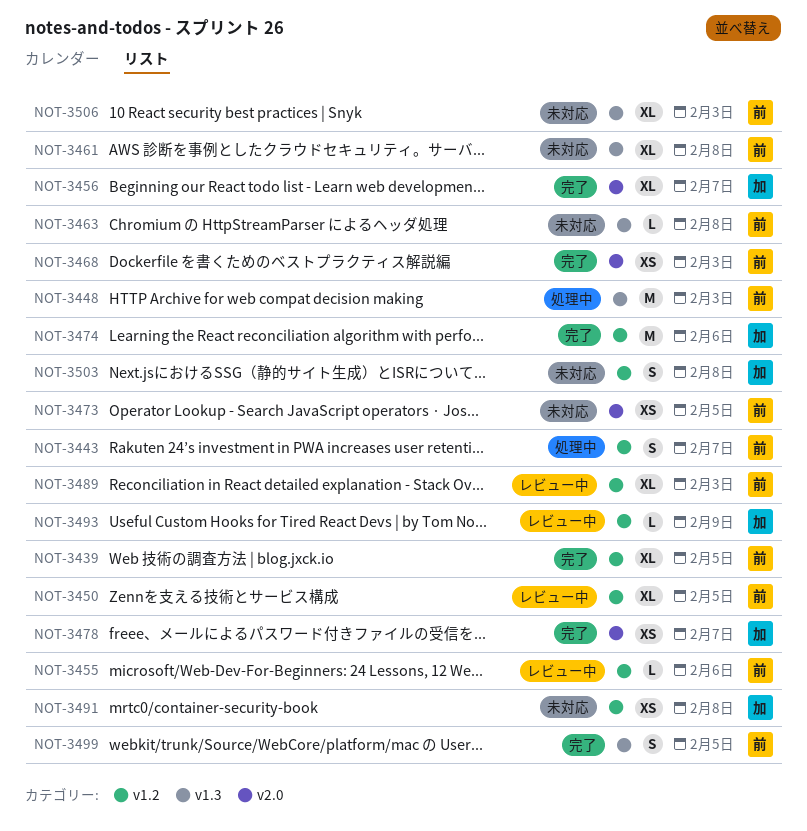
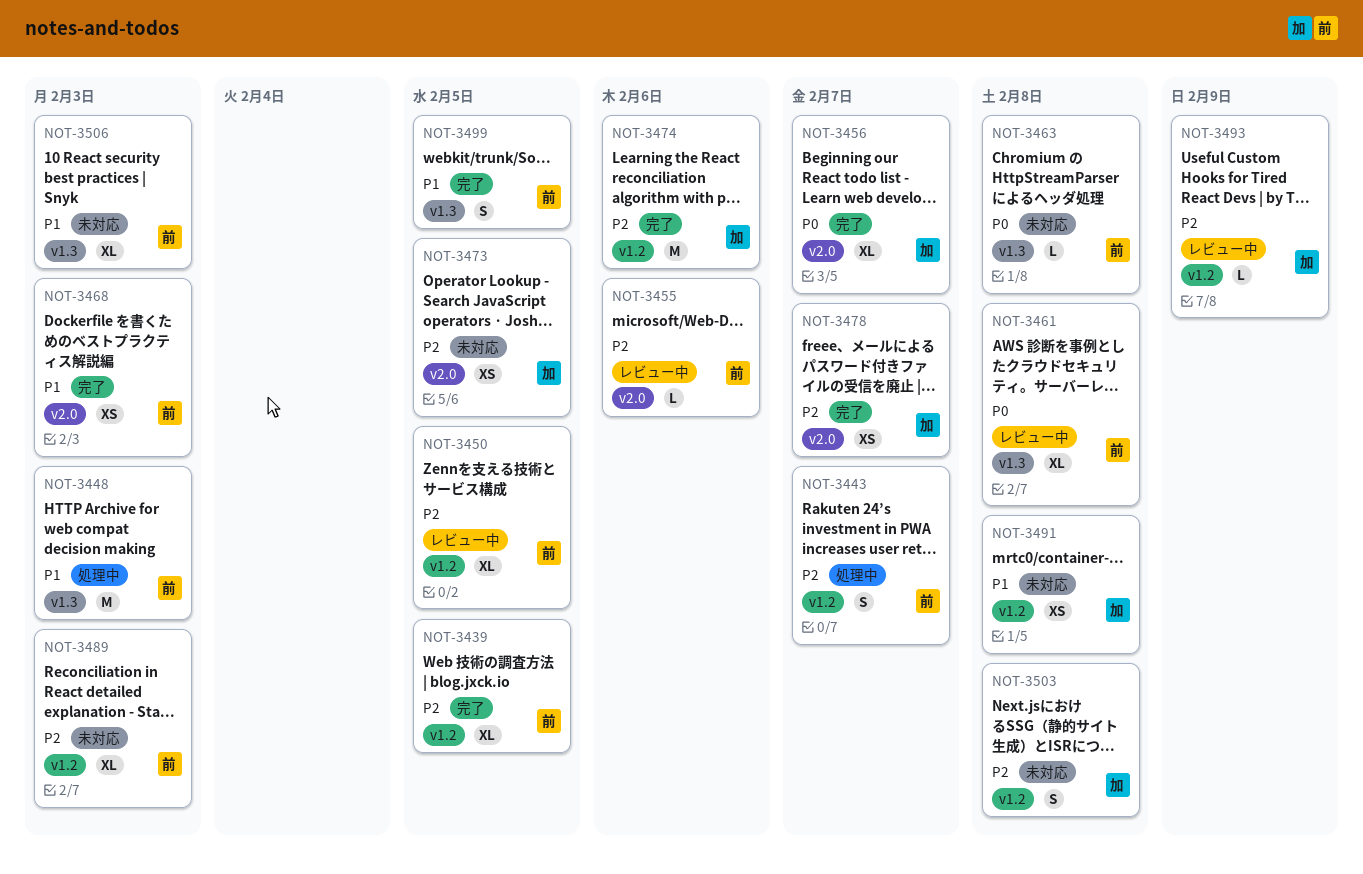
NOT-3455, label: v1.2 -> v2.0
NOT-3461, status: 未対応 -> レビュー中
NOT-3473, owner: 前 -> 加
NOT-3489, status: レビュー中 -> 未対応

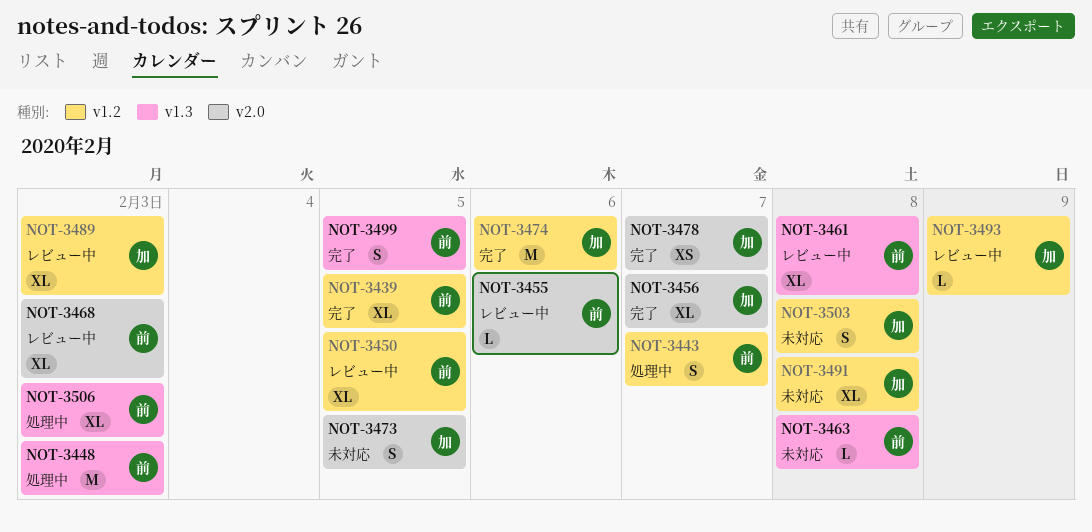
NOT-3468, status: 完了 -> レビュー中
NOT-3468, estimate: XS -> XL
NOT-3473, estimate: XS -> S
NOT-3489, status: 未対応 -> レビュー中
NOT-3489, owner: 前 -> 加
NOT-3491, estimate: XS -> XL
NOT-3506, status: 未対応 -> 処理中

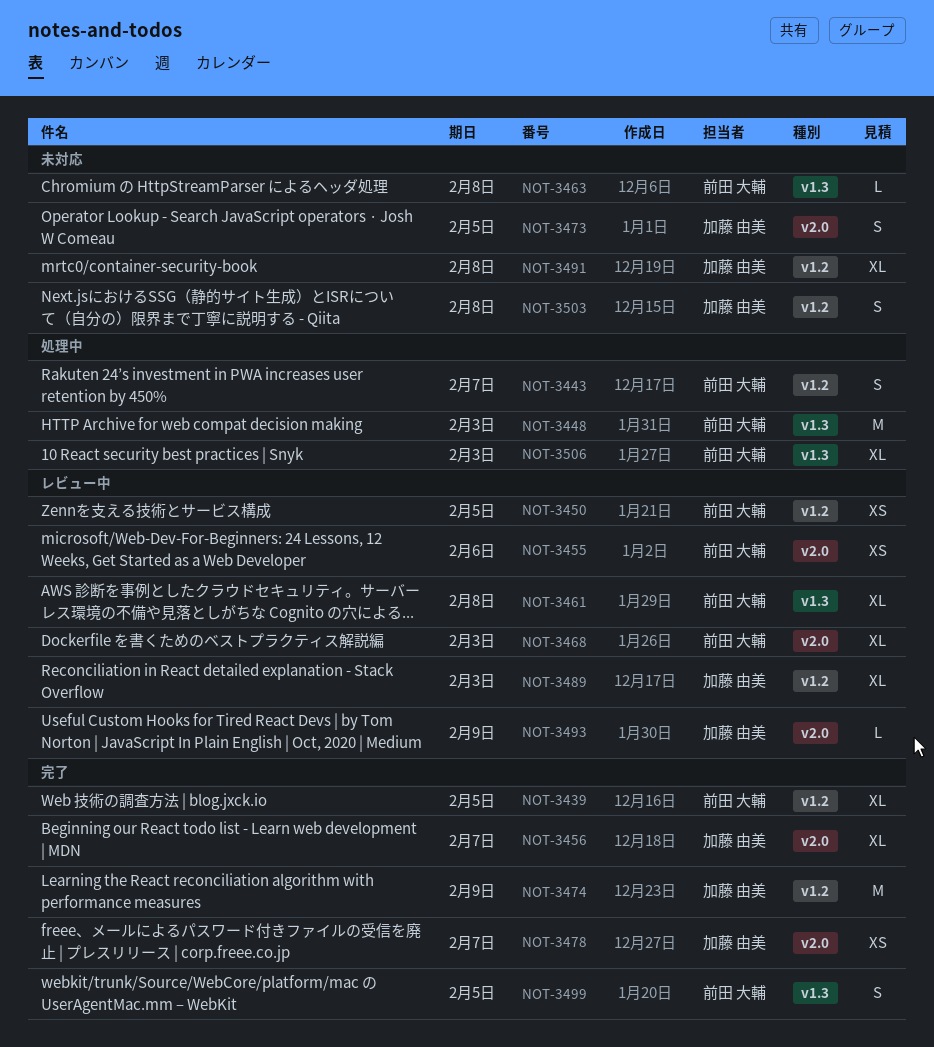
NOT-3450, estimate: XL -> XS
NOT-3455, estimate: L -> XS
NOT-3474, due: Feb 6 -> Feb 9
NOT-3493, label: v1.2 -> v2.0

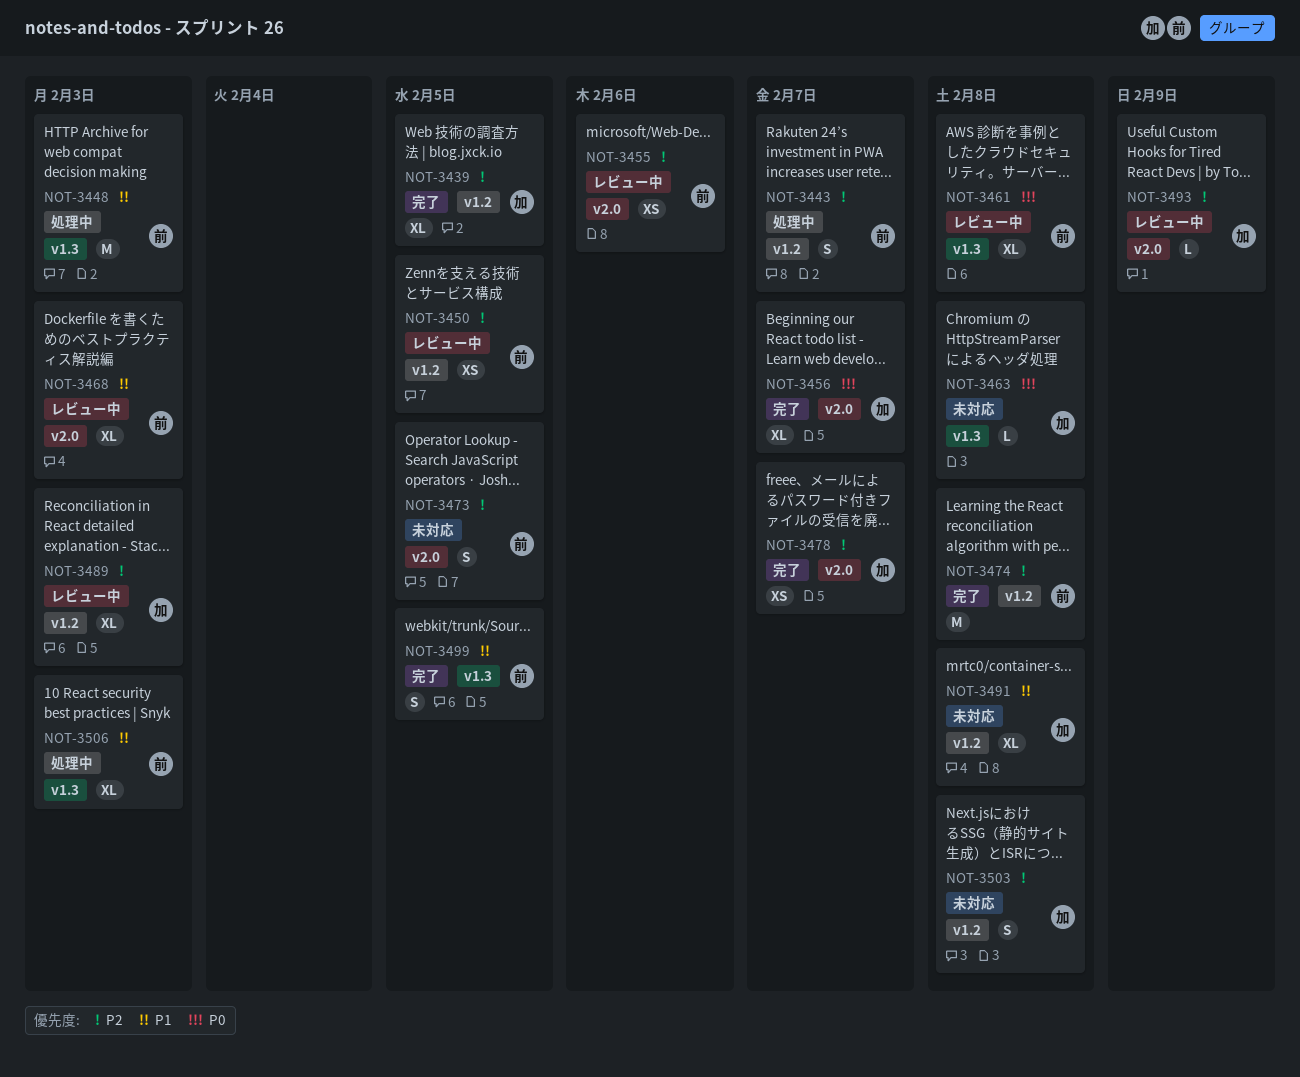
NOT-3439, owner: 前田 大輔 -> 加藤 由美
NOT-3463, owner: 前田 大輔 -> 加藤 由美
NOT-3473, owner: 加藤 由美 -> 前田 大輔
NOT-3474, owner: 加藤 由美 -> 前田 大輔
NOT-3474, due: Feb 9 -> Feb 8

